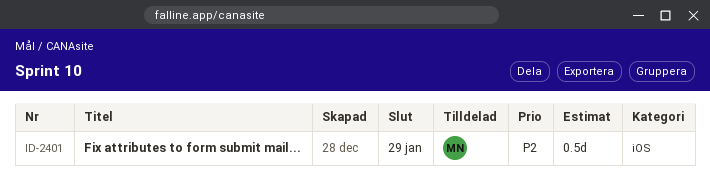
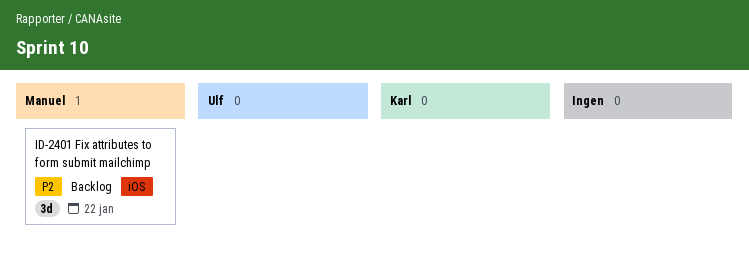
ID-2401, estimate: 0.5d -> 3d
ID-2401, due: Jan 29 -> Jan 22

